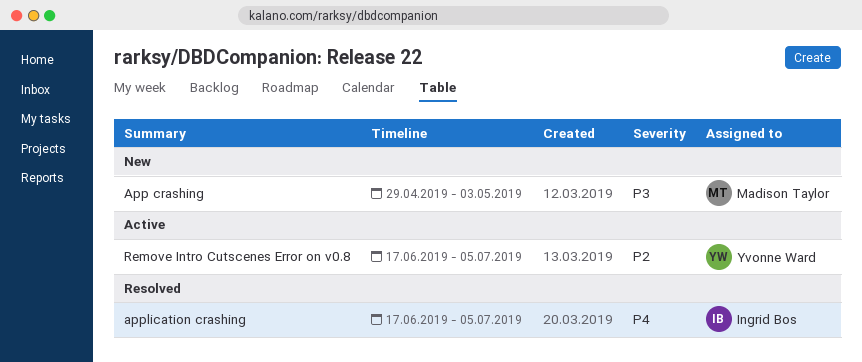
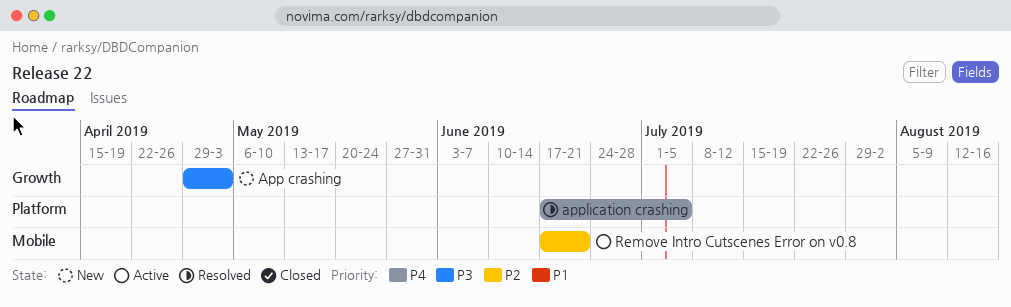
Remove Intro Cutscenes Error on v0.8, due: Jul 5 -> Jun 21

